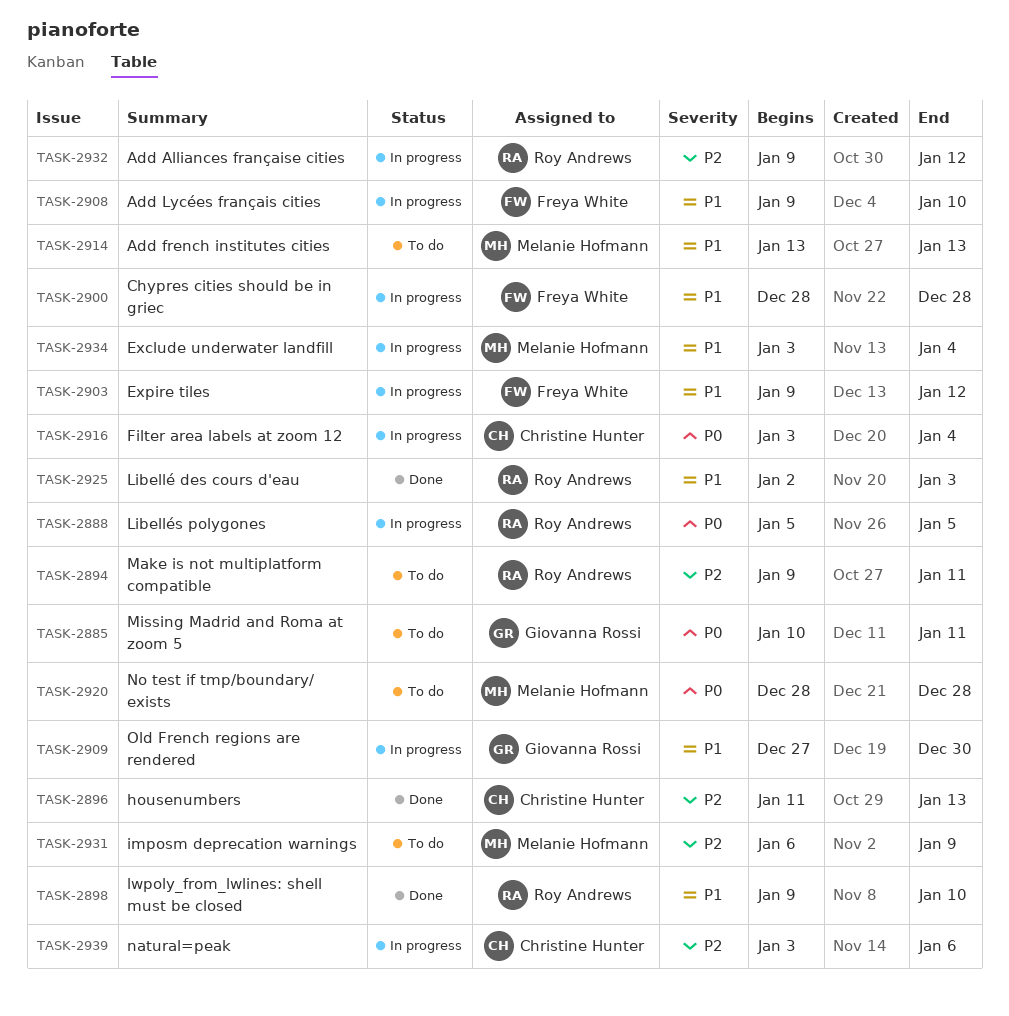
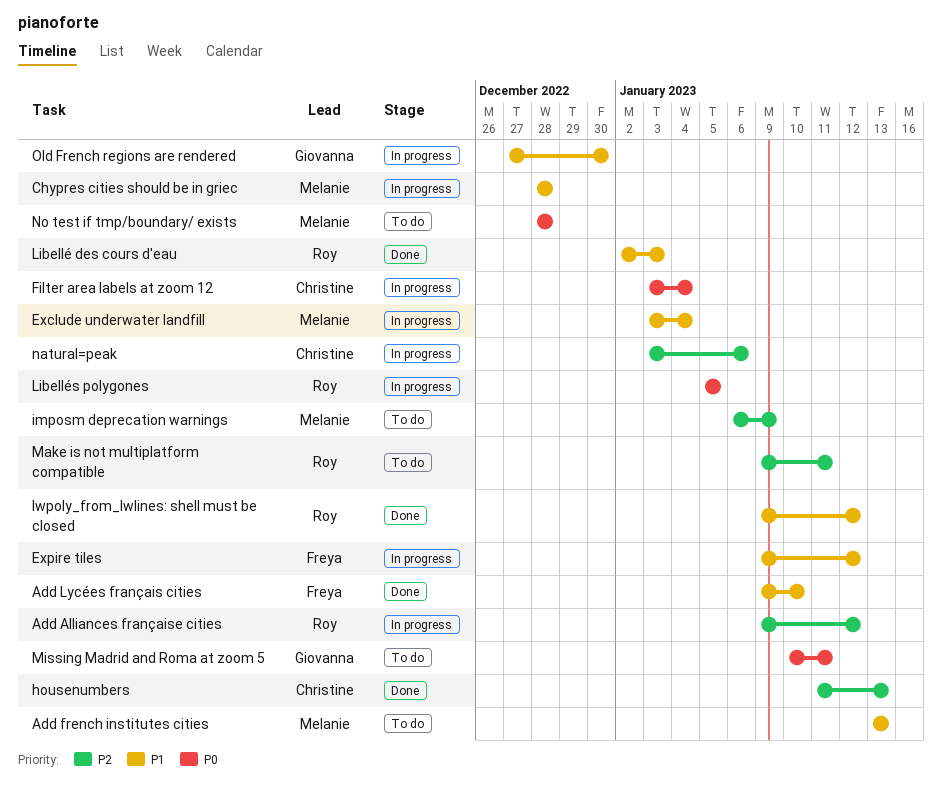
Add Lycées français cities, status: In progress -> Done
Chypres cities should be in griec, owner: Freya White -> Melanie Hofmann
lwpoly_from_lwlines: shell must be closed, due: Jan 10 -> Jan 12

